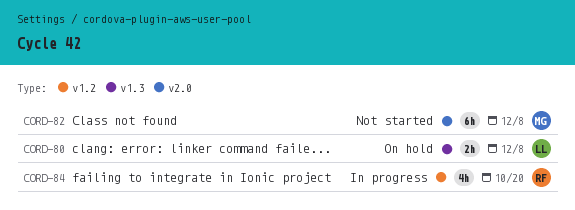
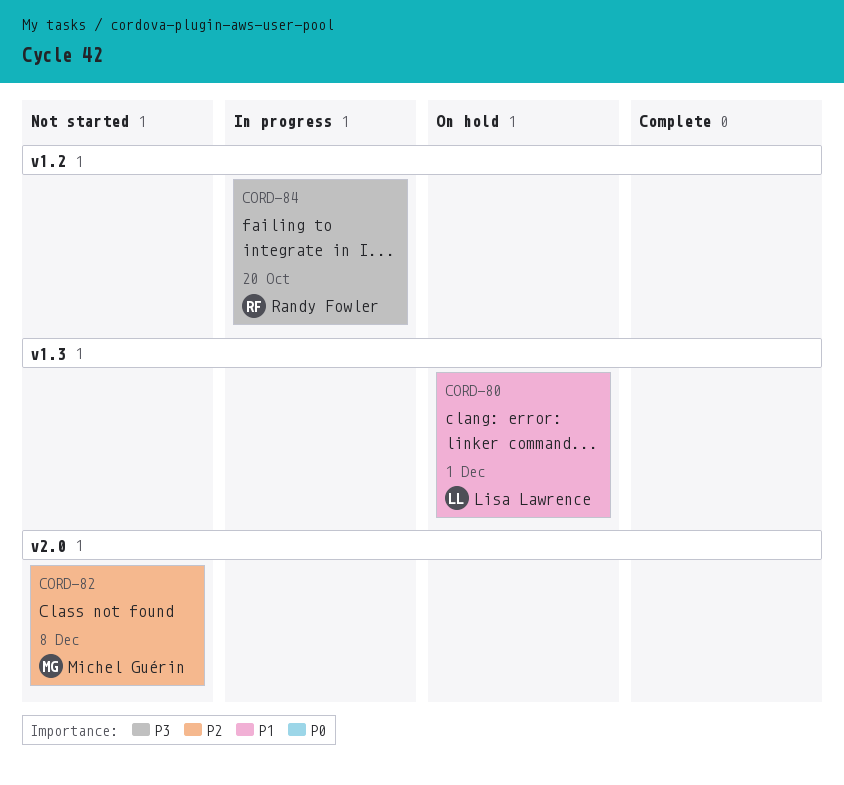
CORD-80, due: Dec 8 -> Dec 1

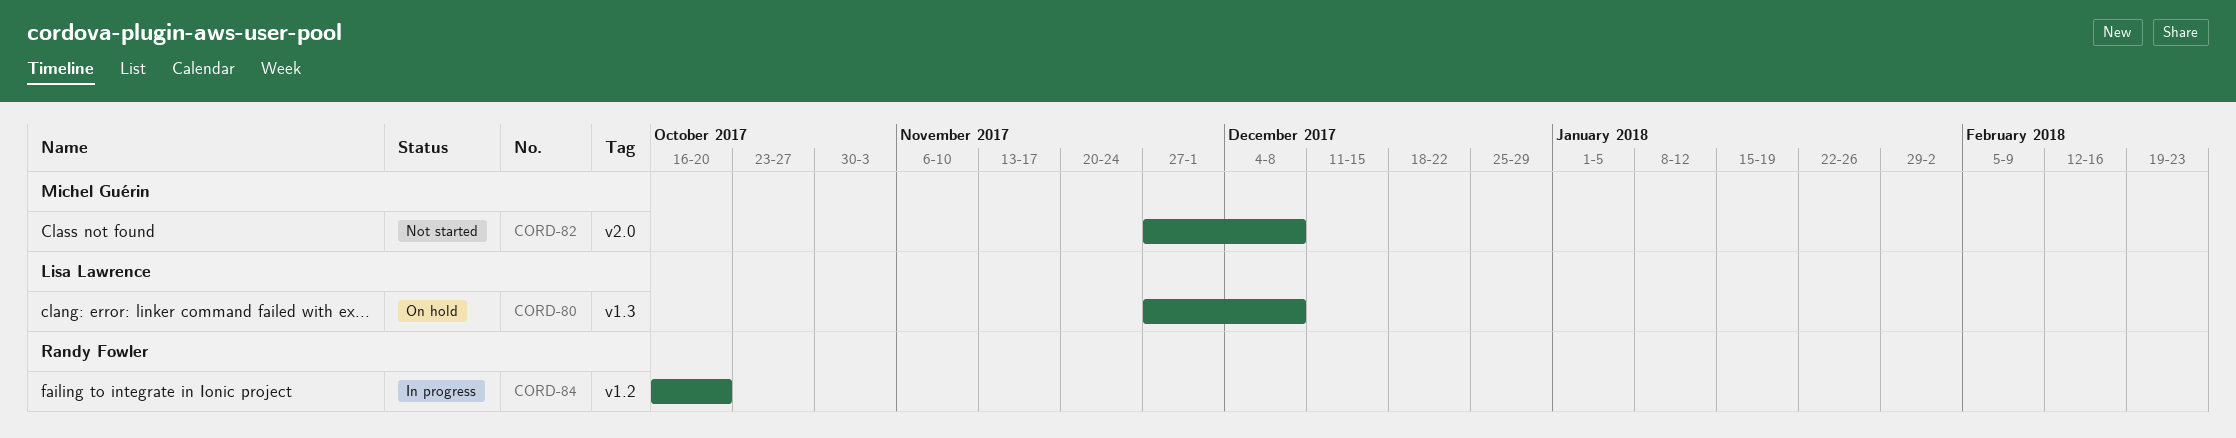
CORD-80, due: Dec 1 -> Dec 8

